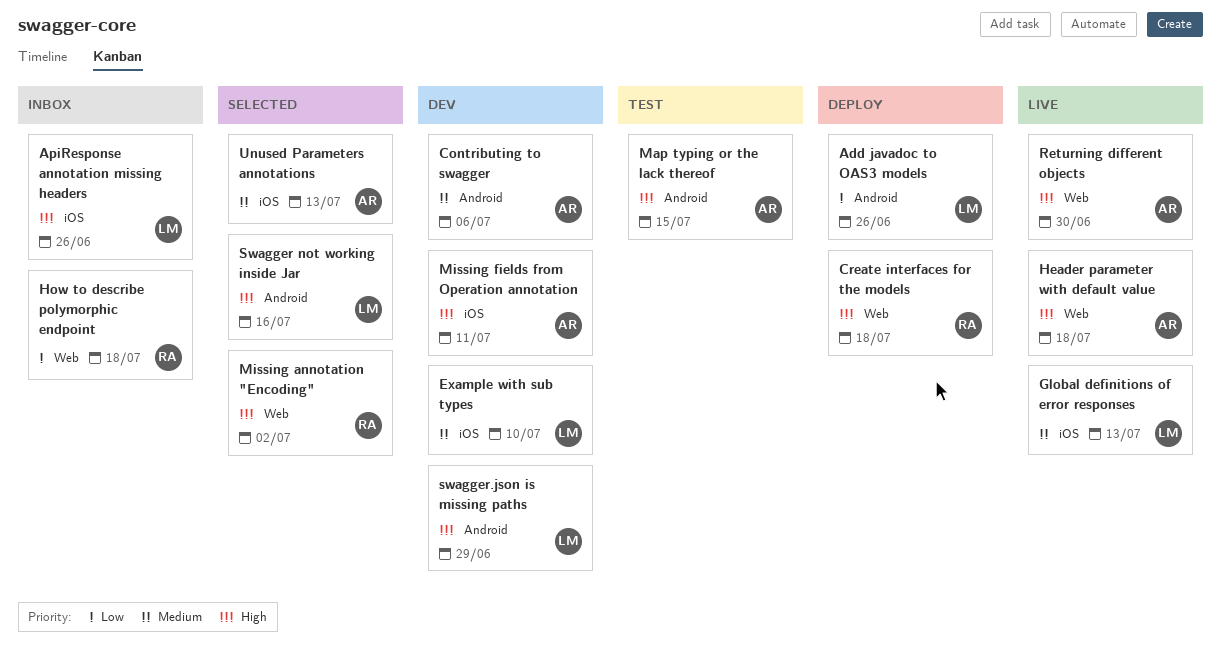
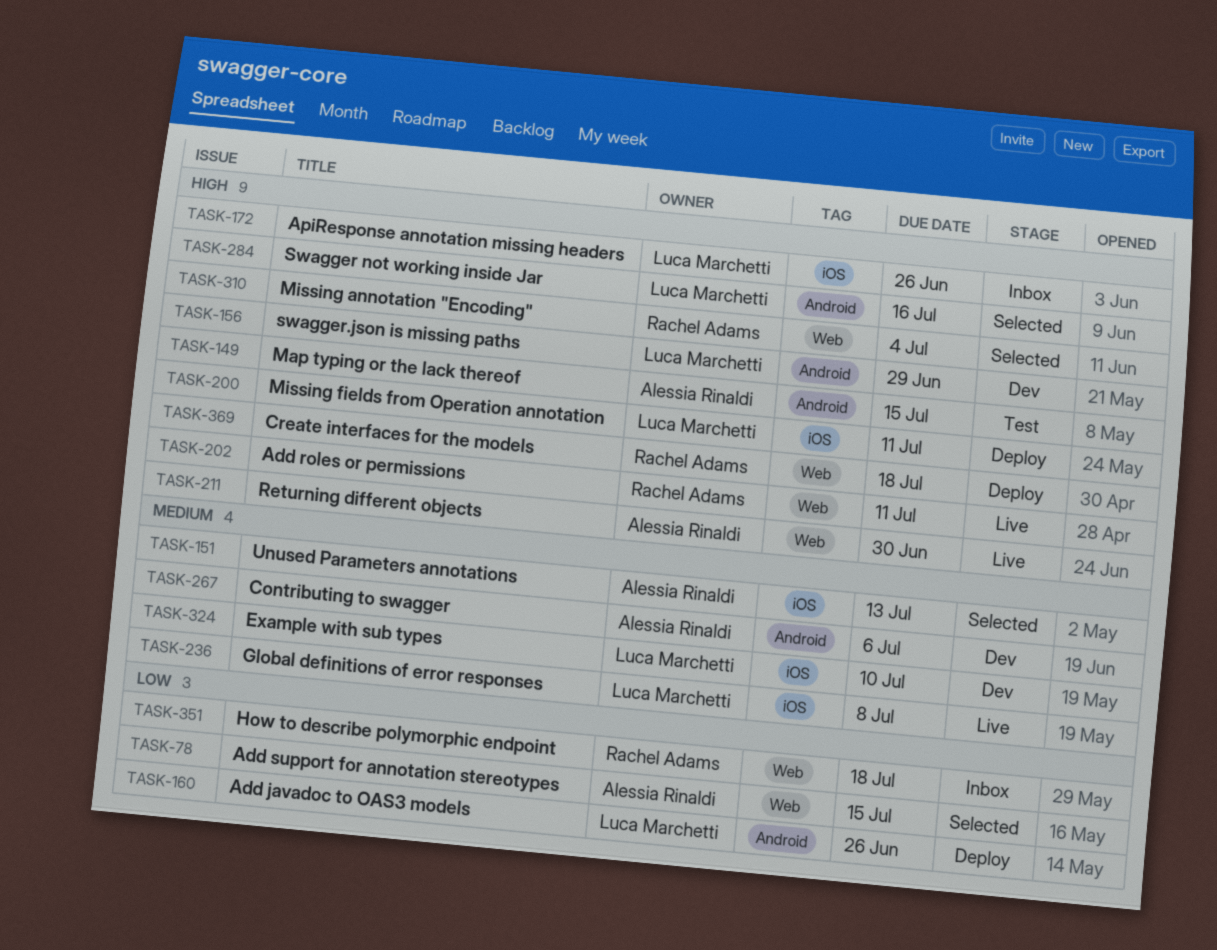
Add roles or permissions: none -> present
Add support for annotation stereotypes: none -> present
Global definitions of error responses, due: Jul 13 -> Jul 8
Header parameter with default value: present -> none
Missing annotation "Encoding", due: Jul 2 -> Jul 4
Missing fields from Operation annotation, status: Dev -> Deploy
Missing fields from Operation annotation, owner: Alessia Rinaldi -> Luca Marchetti

